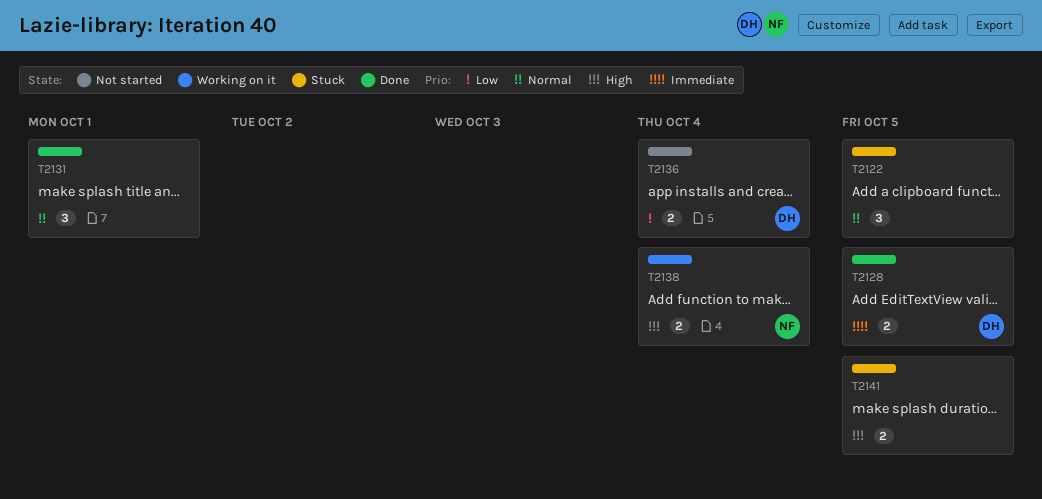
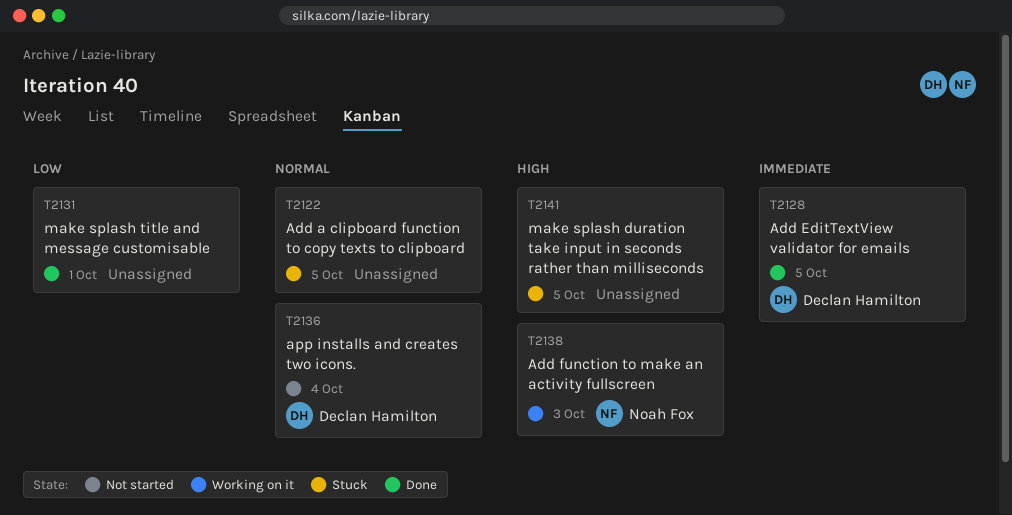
T2131, priority: Normal -> Low
T2136, priority: Low -> Normal
T2138, due: Oct 4 -> Oct 3

